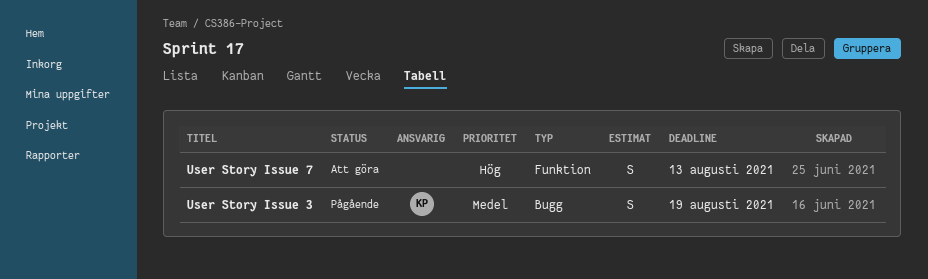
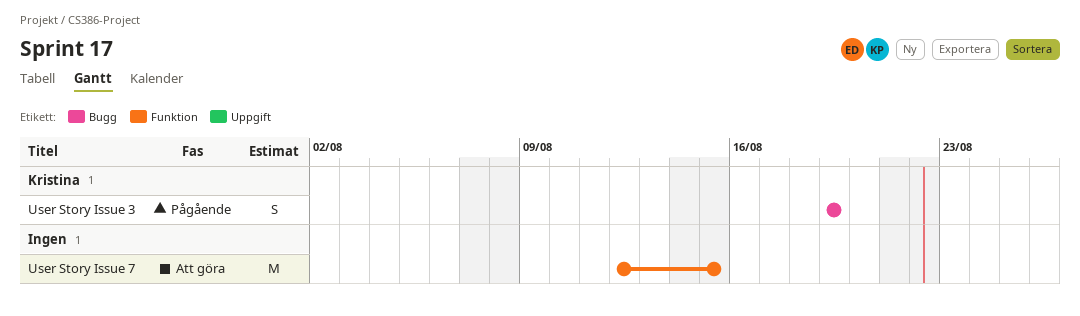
User Story Issue 7, estimate: S -> M
User Story Issue 7, due: Aug 13 -> Aug 15

